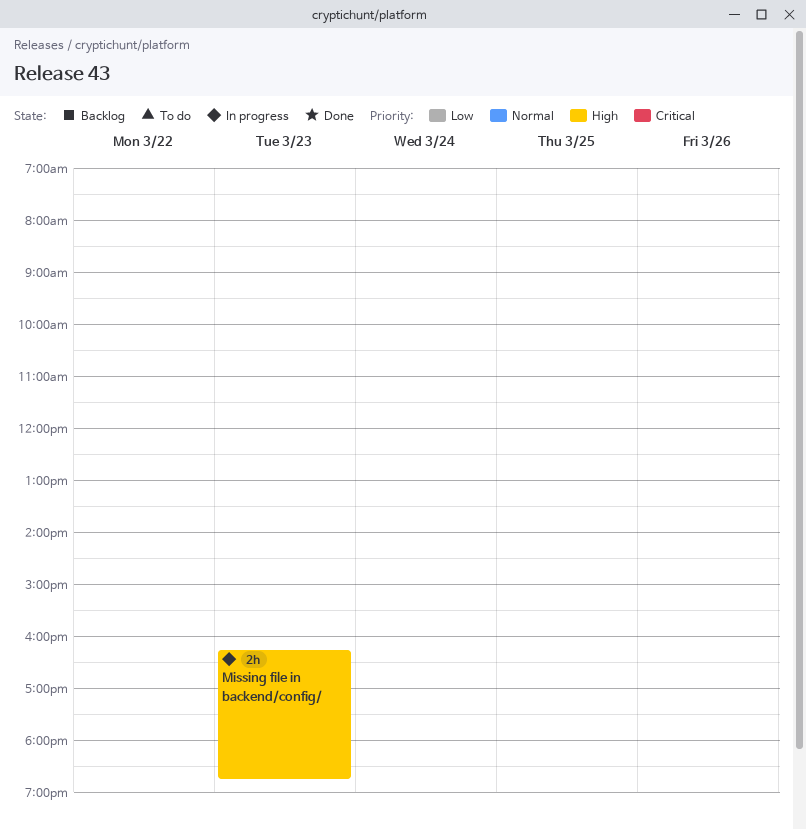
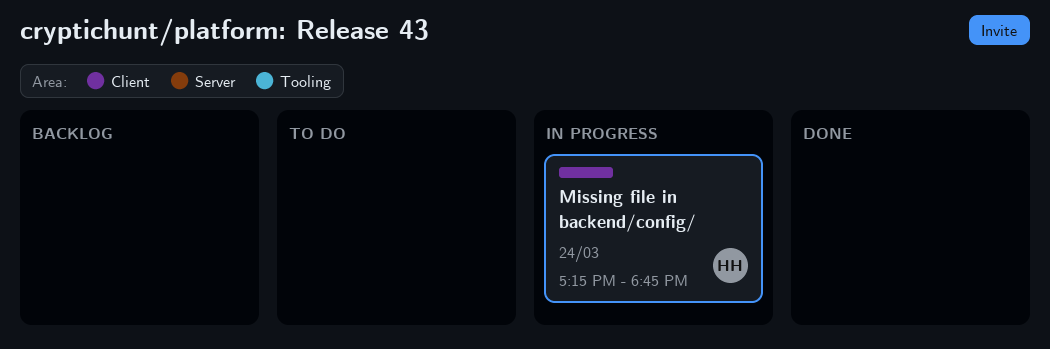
Missing file in backend/config/, day: Mar 23 -> Mar 24
Missing file in backend/config/, begins: 16:15 -> 17:15

